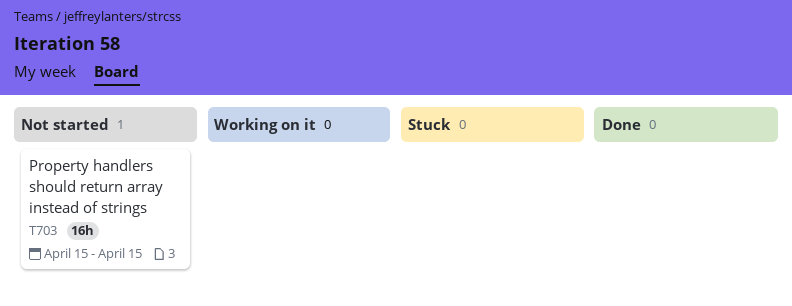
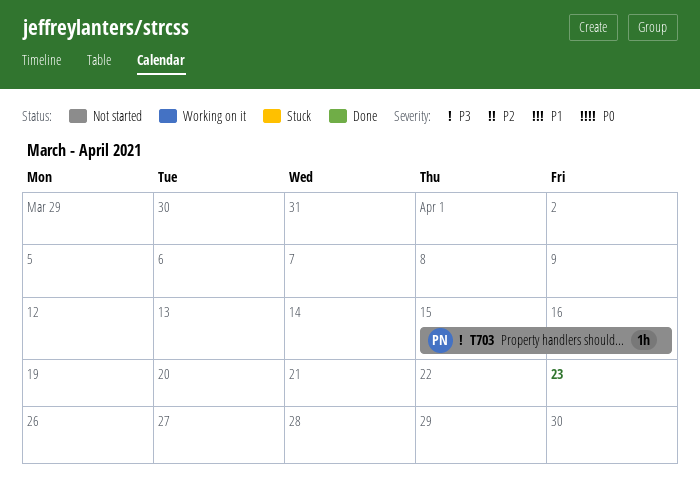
T703, estimate: 16h -> 1h
T703, due: Apr 15 -> Apr 16

